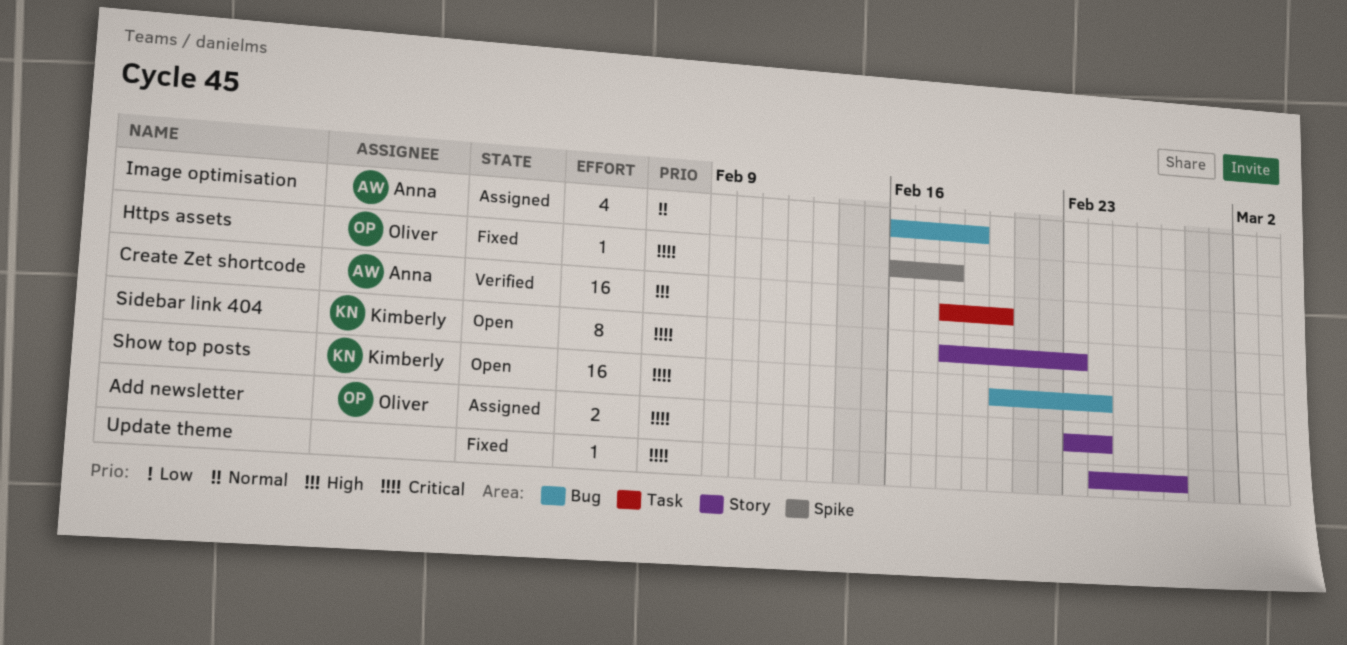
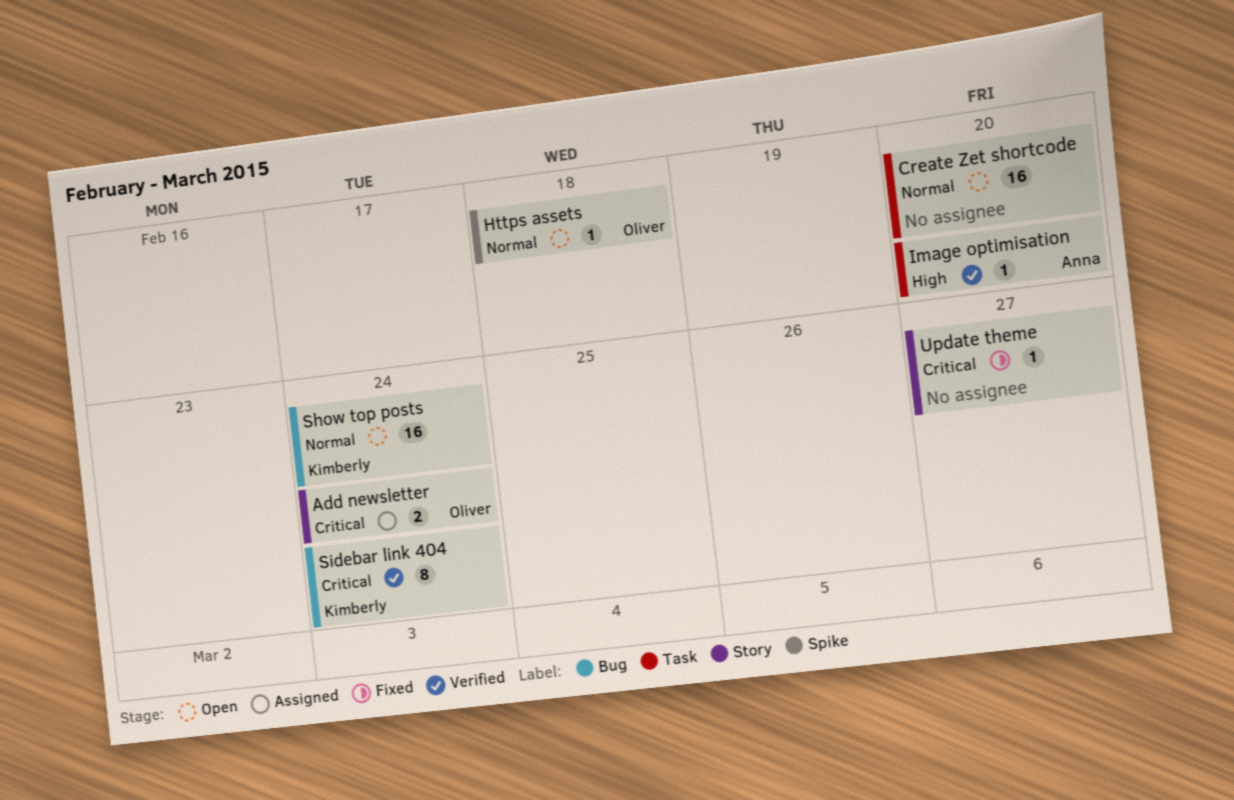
Create Zet shortcode, status: Verified -> Open
Create Zet shortcode, owner: Anna -> none
Create Zet shortcode, priority: High -> Normal
Https assets, status: Fixed -> Open
Https assets, priority: Critical -> Normal
Image optimisation, status: Assigned -> Verified
Image optimisation, priority: Normal -> High
Image optimisation, label: Bug -> Task
Image optimisation, estimate: 4 -> 1
Image optimisation, due: Feb 19 -> Feb 20
Show top posts, priority: Critical -> Normal
Sidebar link 404, status: Open -> Verified
Sidebar link 404, label: Story -> Bug
Sidebar link 404, due: Feb 23 -> Feb 24

